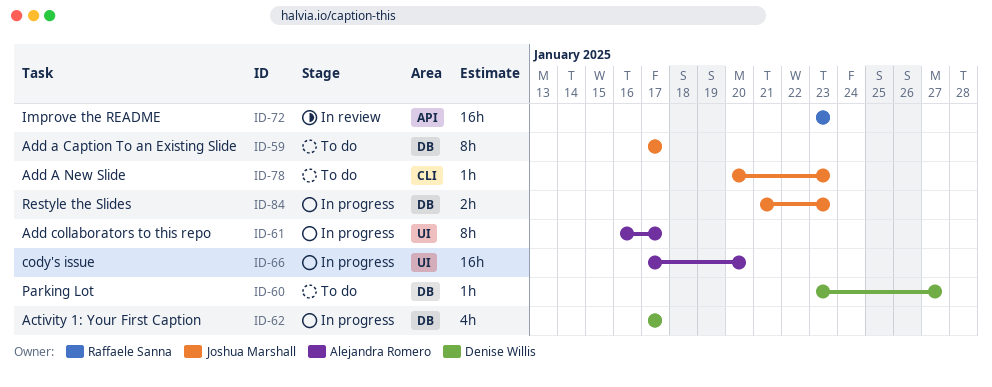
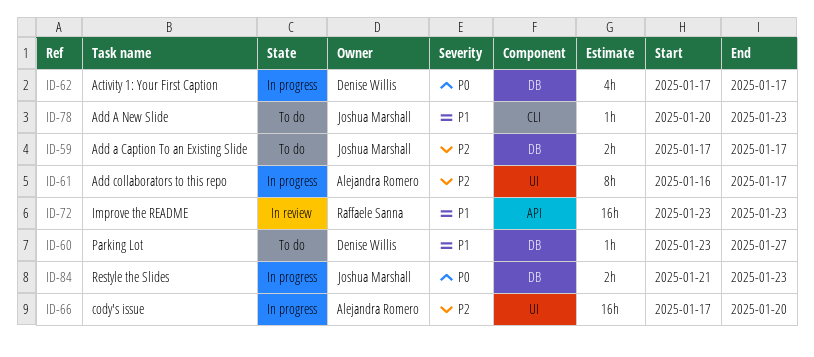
ID-59, estimate: 8h -> 2h

